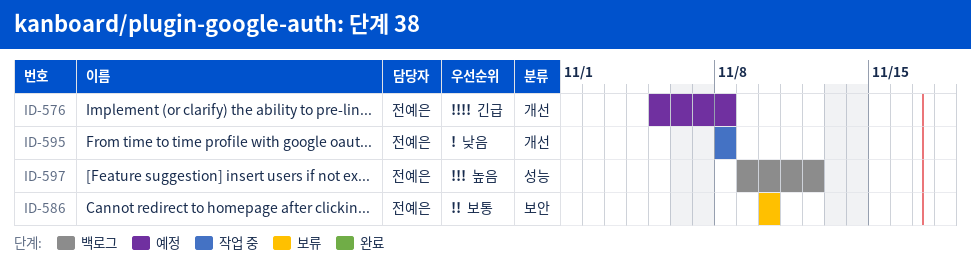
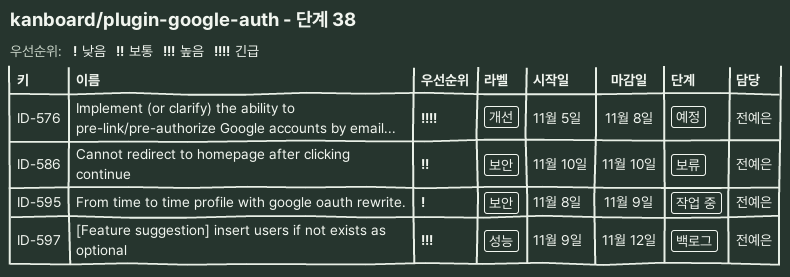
ID-595, label: 개선 -> 보안
ID-595, due: Nov 8 -> Nov 9

